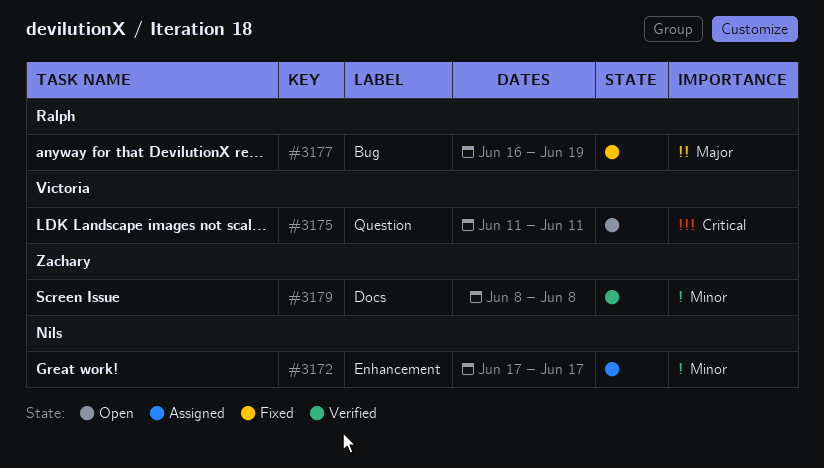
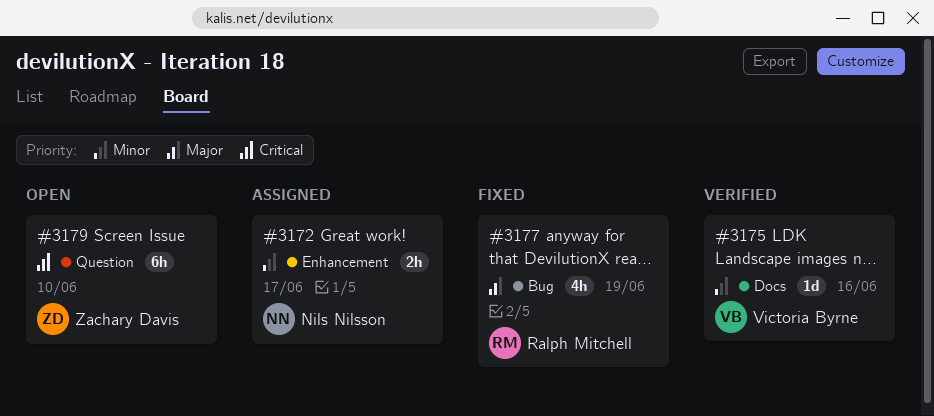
#3175, status: Open -> Verified
#3175, priority: Critical -> Minor
#3175, label: Question -> Docs
#3175, due: Jun 11 -> Jun 16
#3179, status: Verified -> Open
#3179, priority: Minor -> Critical
#3179, label: Docs -> Question
#3179, due: Jun 8 -> Jun 10

